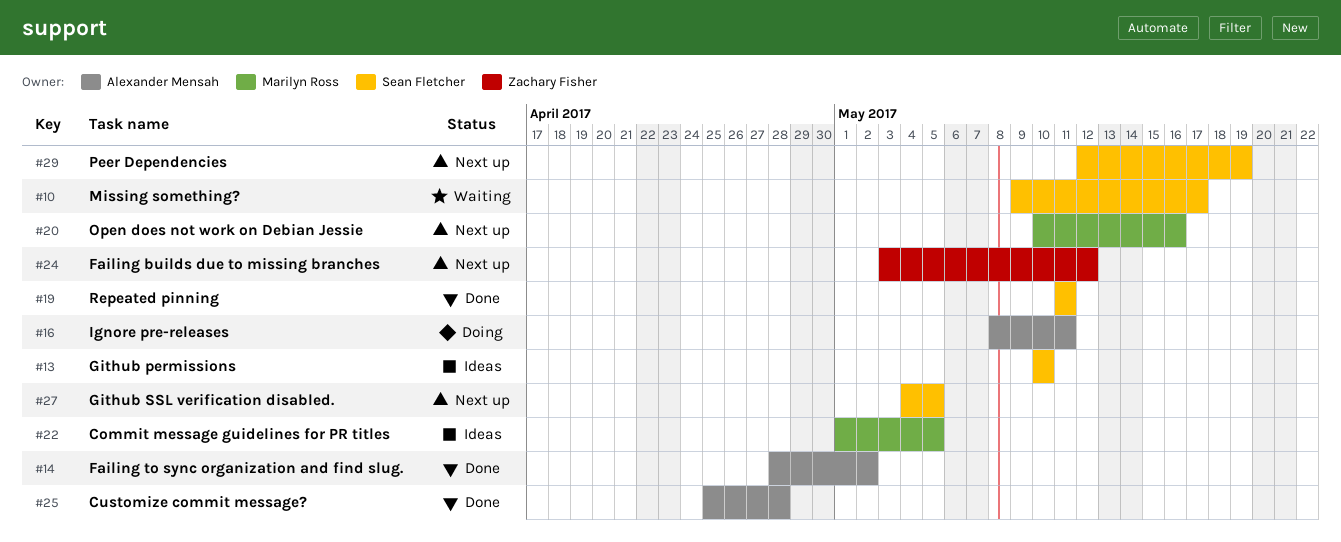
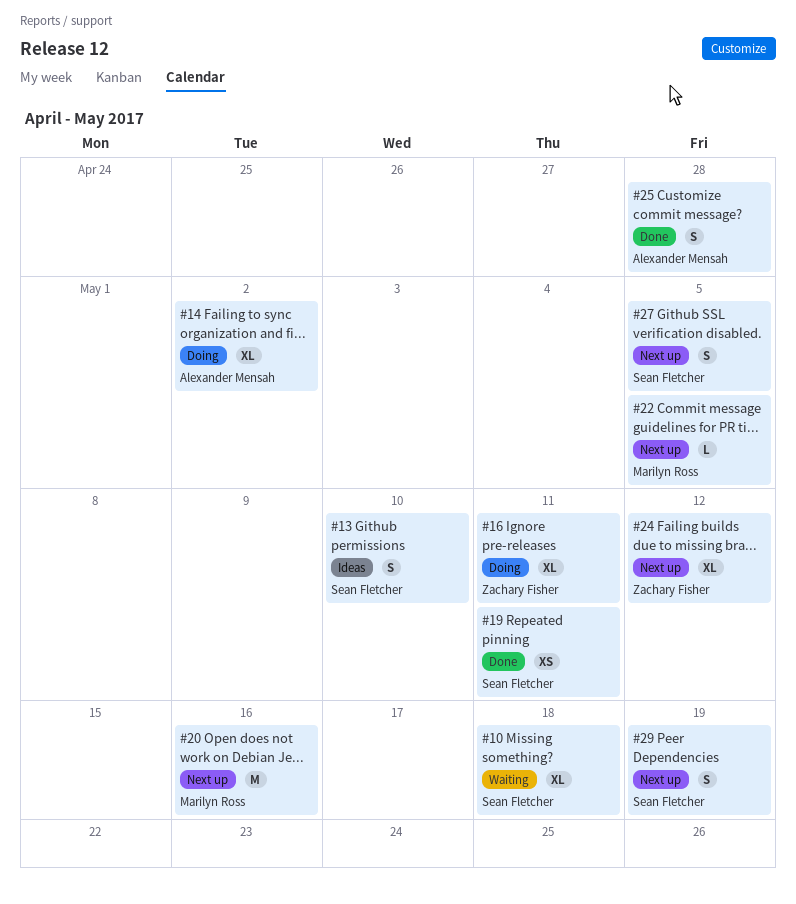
#10, due: May 17 -> May 18
#14, status: Done -> Doing
#16, owner: Alexander Mensah -> Zachary Fisher
#22, status: Ideas -> Next up

